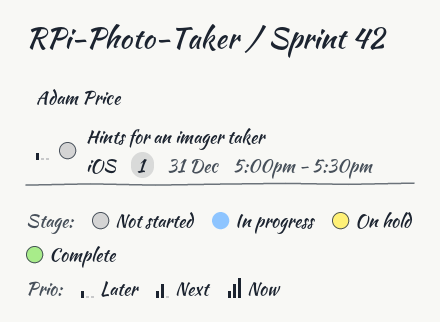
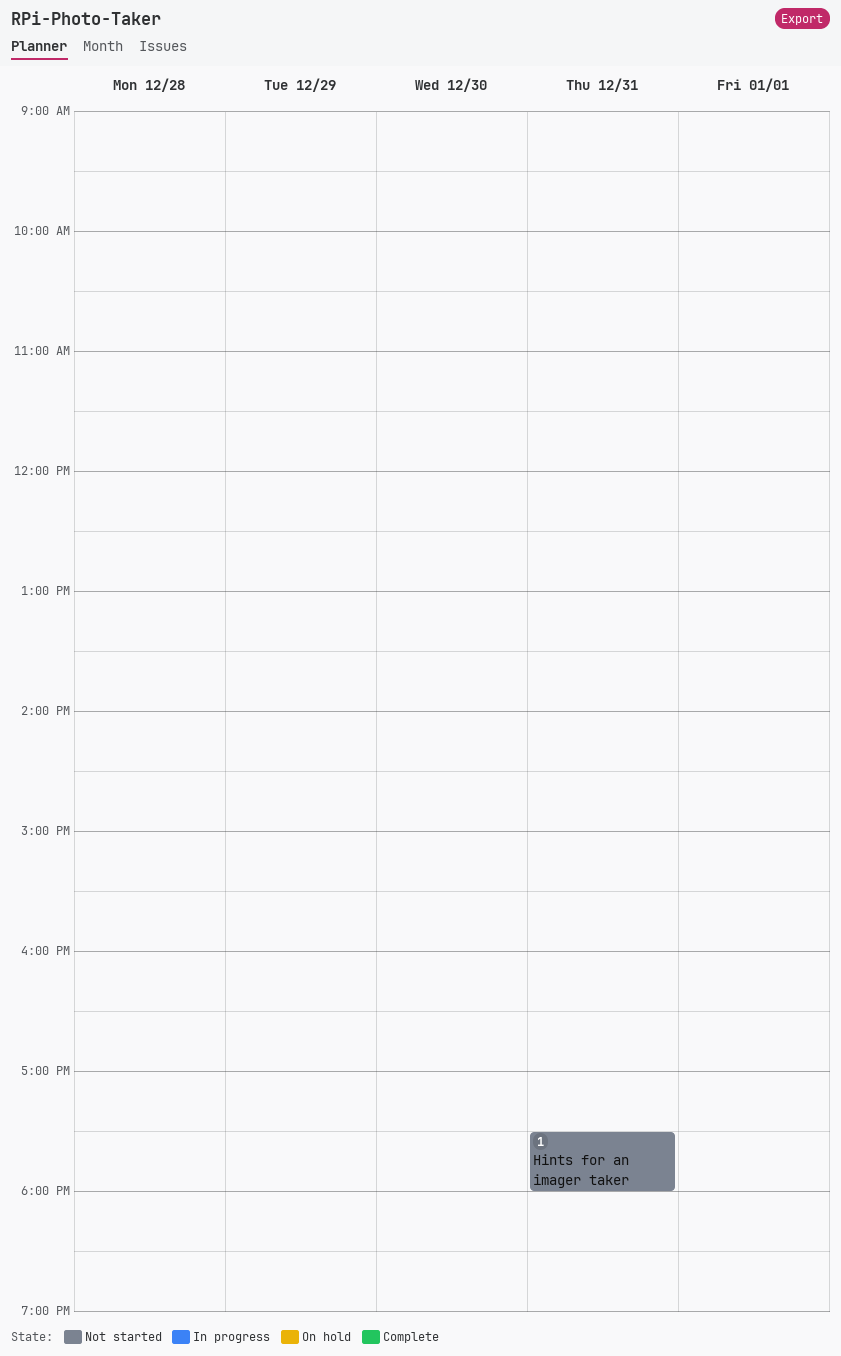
Hints for an imager taker, begins: 17:00 -> 17:30
Hints for an imager taker, ends: 17:30 -> 18:00

